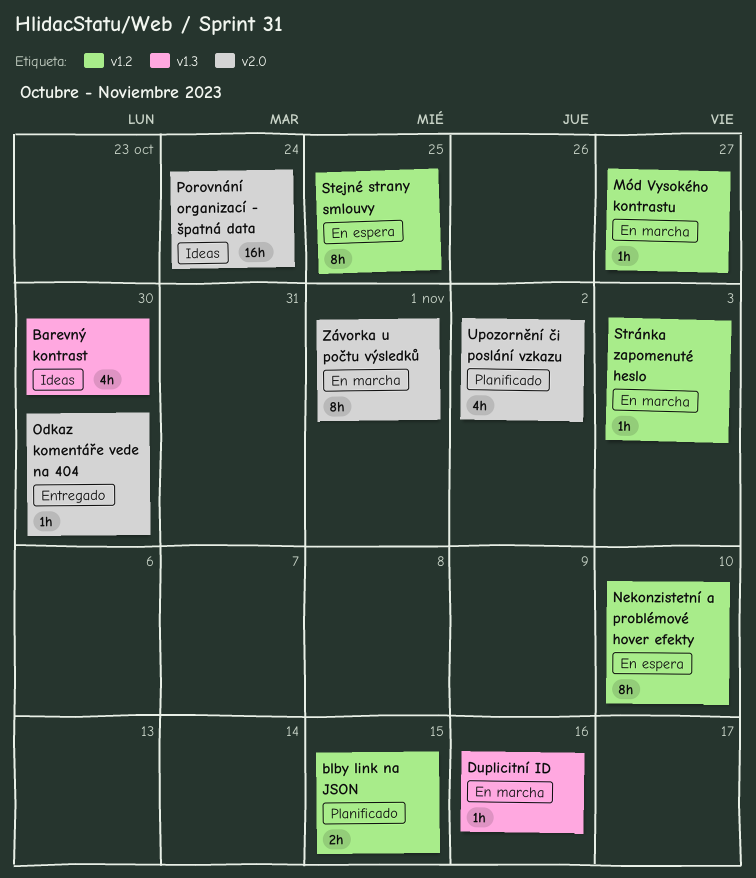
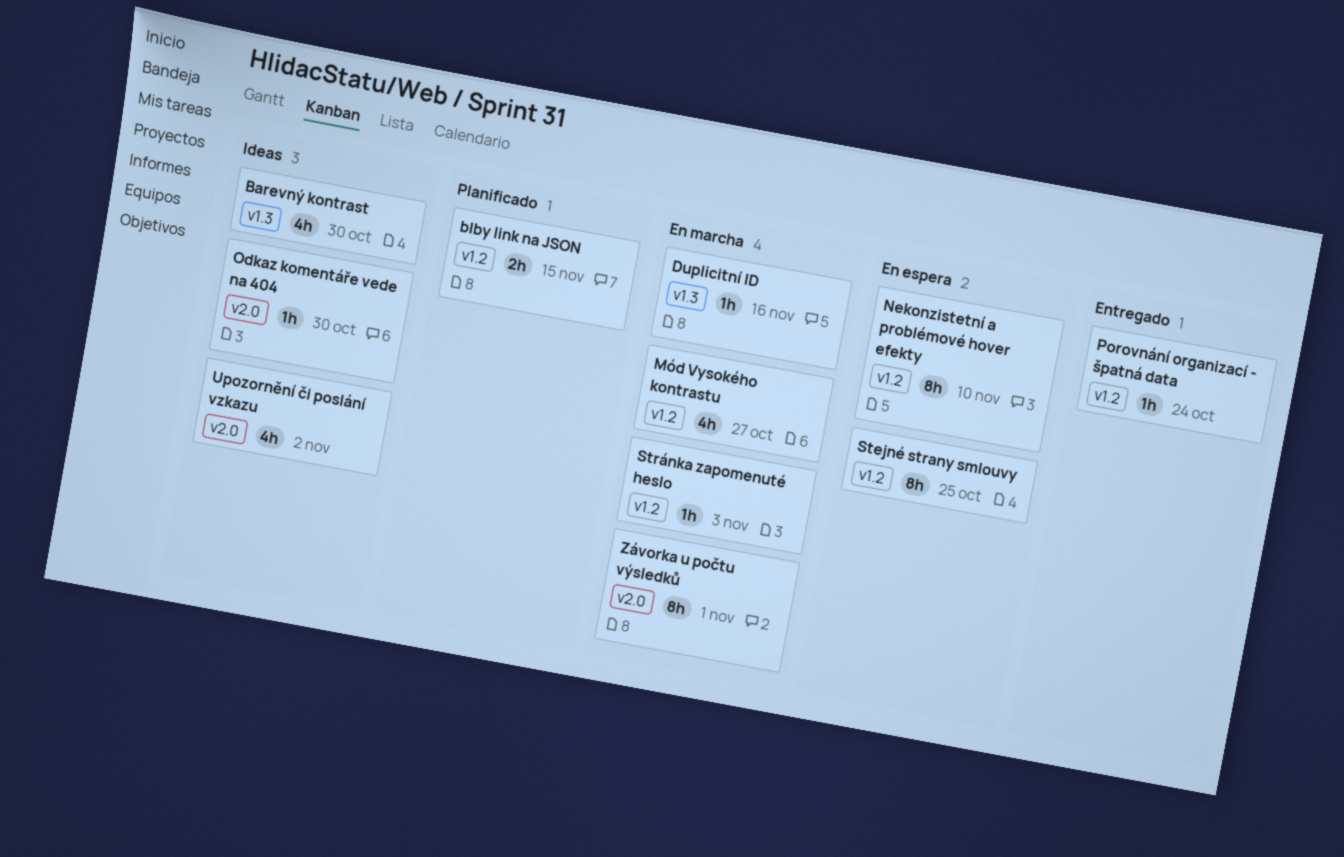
Mód Vysokého kontrastu, estimate: 1h -> 4h
Odkaz komentáře vede na 404, status: Entregado -> Ideas
Porovnání organizací - špatná data, status: Ideas -> Entregado
Porovnání organizací - špatná data, label: v2.0 -> v1.2
Porovnání organizací - špatná data, estimate: 16h -> 1h
Upozornění či poslání vzkazu, status: Planificado -> Ideas

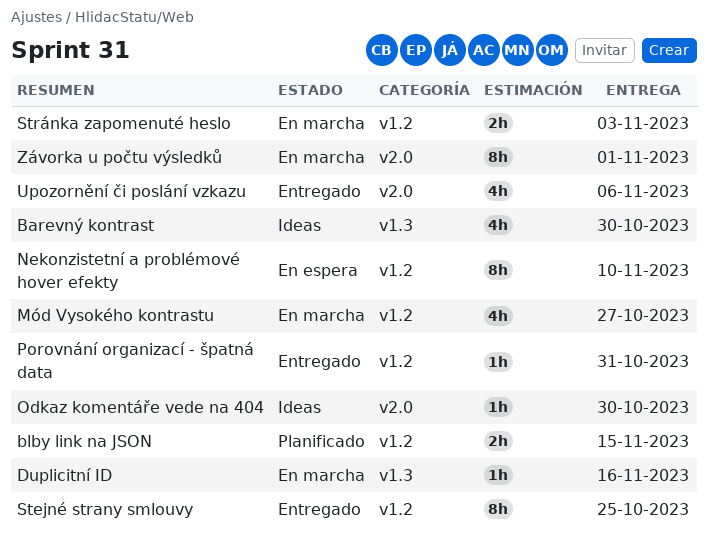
Porovnání organizací - špatná data, due: Oct 24 -> Oct 31
Stejné strany smlouvy, status: En espera -> Entregado
Stránka zapomenuté heslo, estimate: 1h -> 2h
Upozornění či poslání vzkazu, status: Ideas -> Entregado
Upozornění či poslání vzkazu, due: Nov 2 -> Nov 6

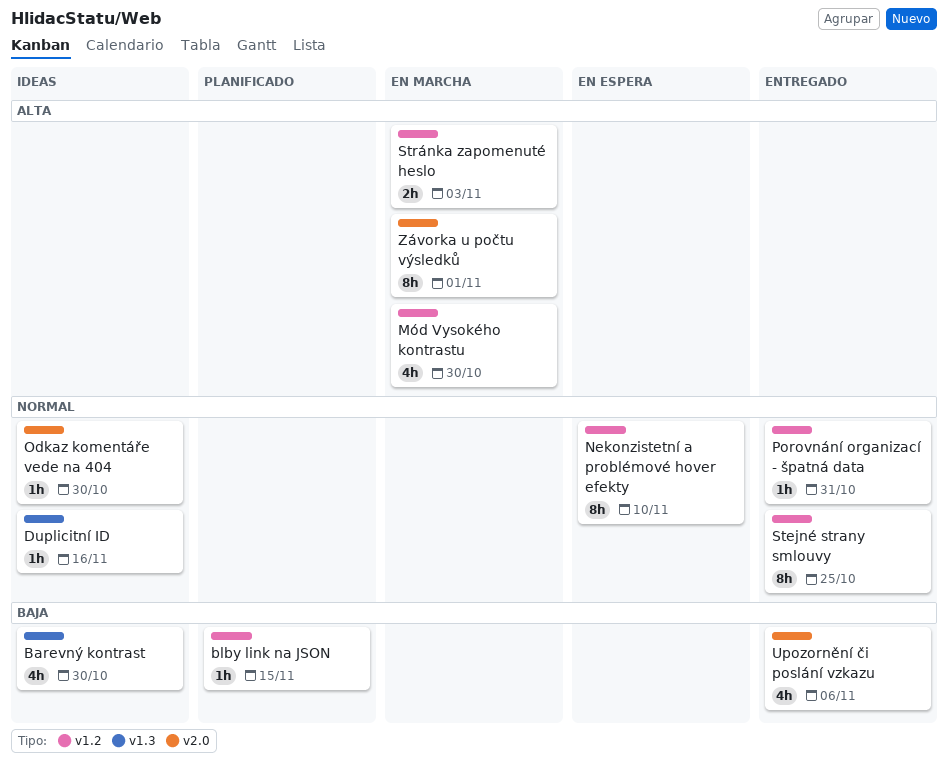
blby link na JSON, estimate: 2h -> 1h
Duplicitní ID, status: En marcha -> Ideas
Mód Vysokého kontrastu, due: Oct 27 -> Oct 30

